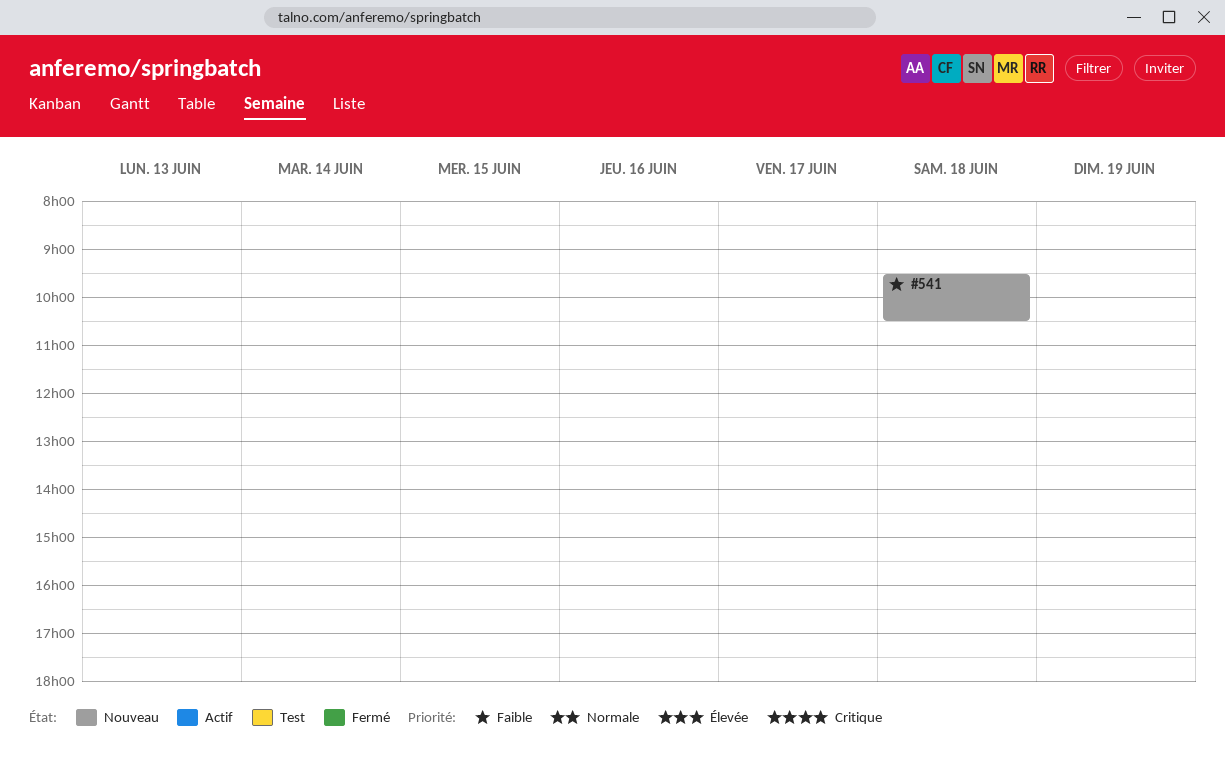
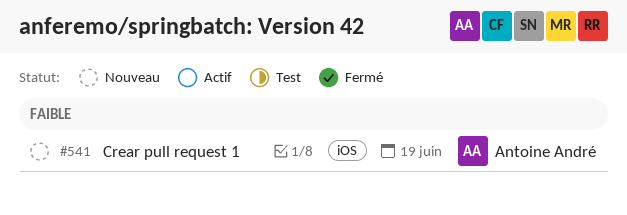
#541, day: Jun 18 -> Jun 19

